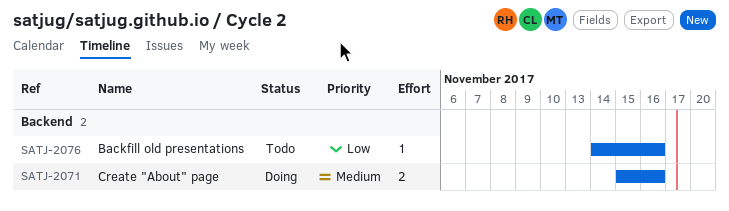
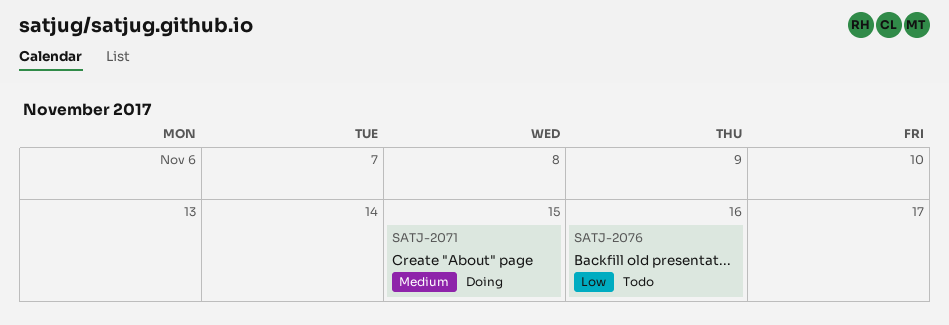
SATJ-2071, due: Nov 16 -> Nov 15

